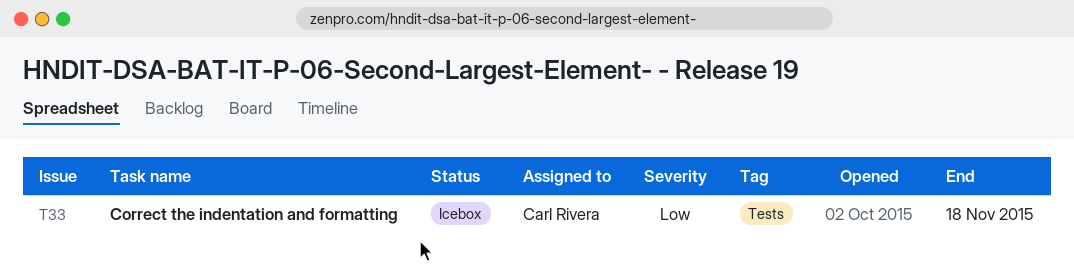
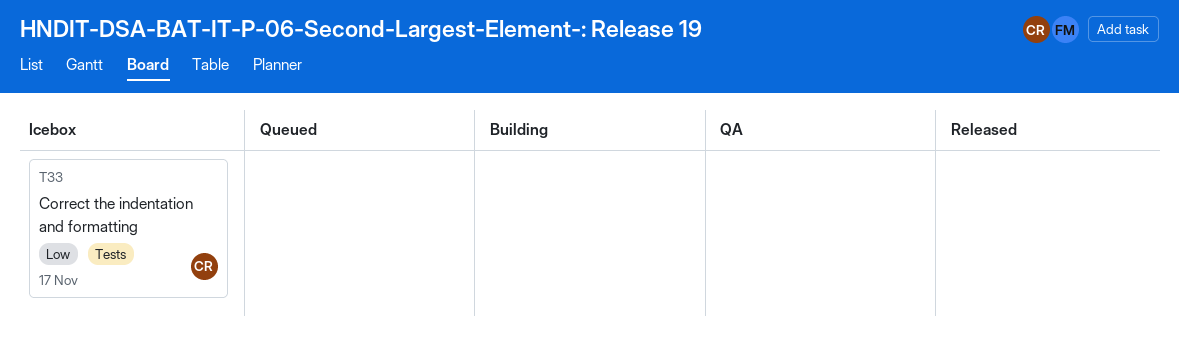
T33, due: Nov 18 -> Nov 17

